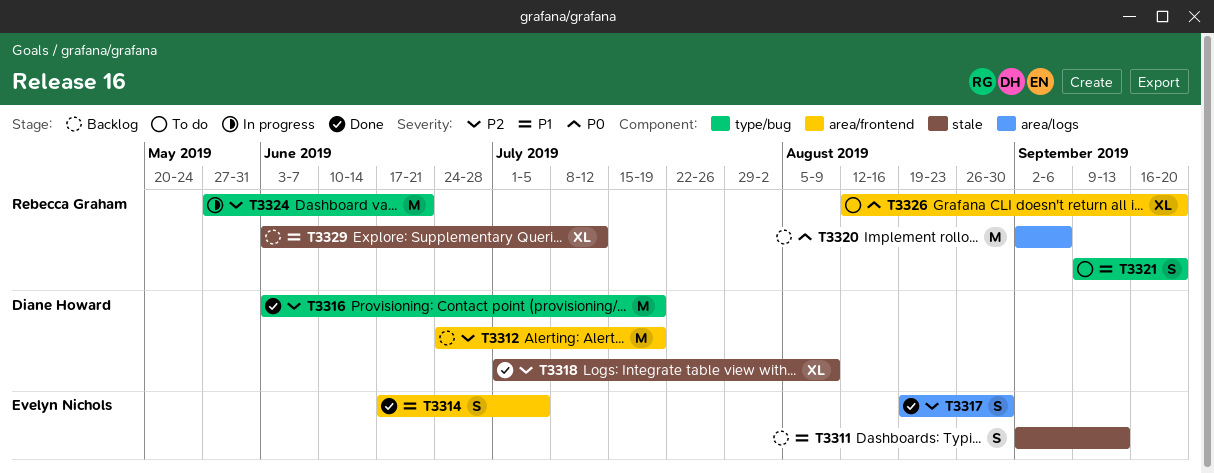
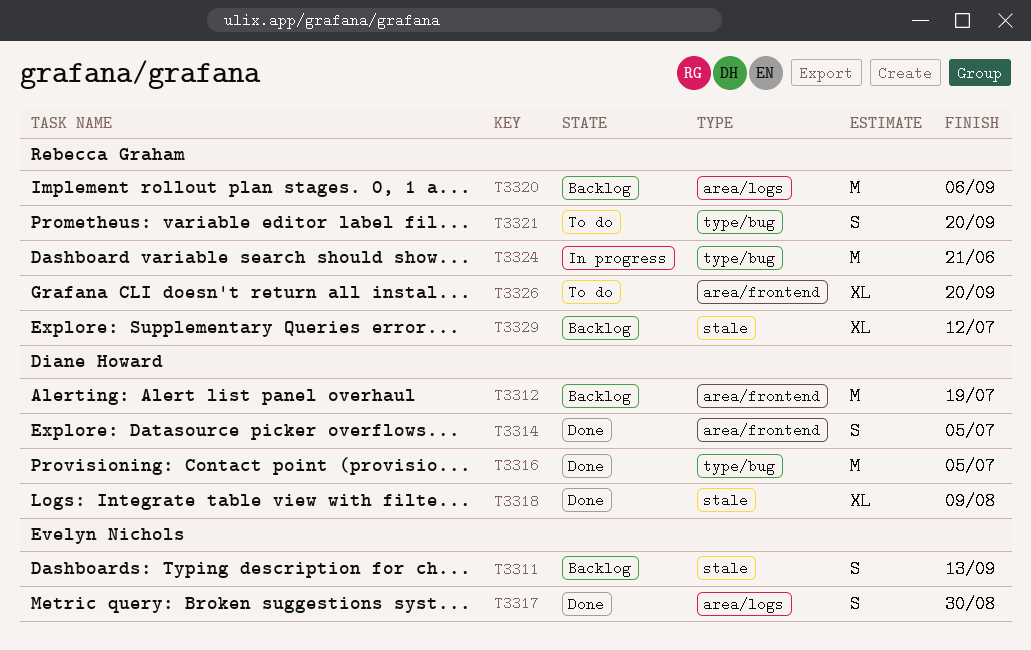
T3314, owner: Evelyn Nichols -> Diane Howard
T3316, due: Jul 19 -> Jul 5

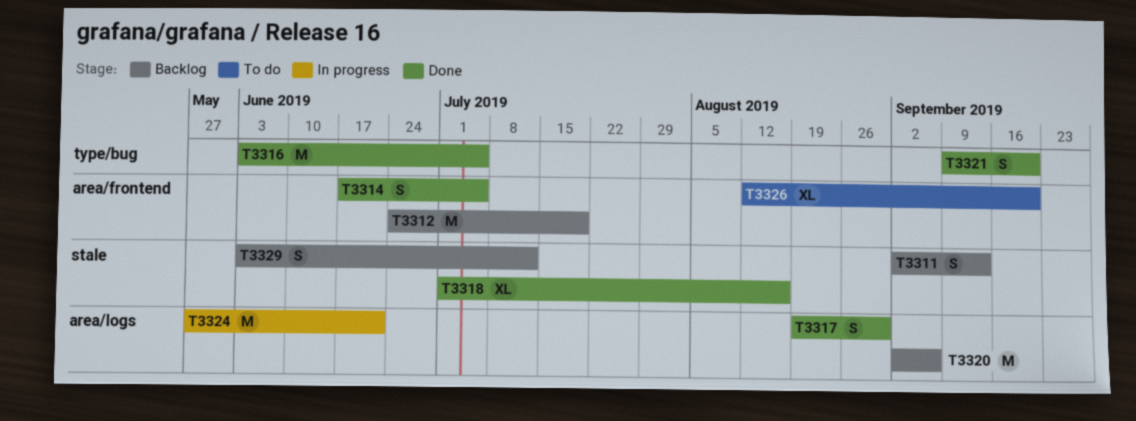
T3318, due: Aug 9 -> Aug 16
T3321, status: To do -> Done
T3324, label: type/bug -> area/logs
T3329, estimate: XL -> S

